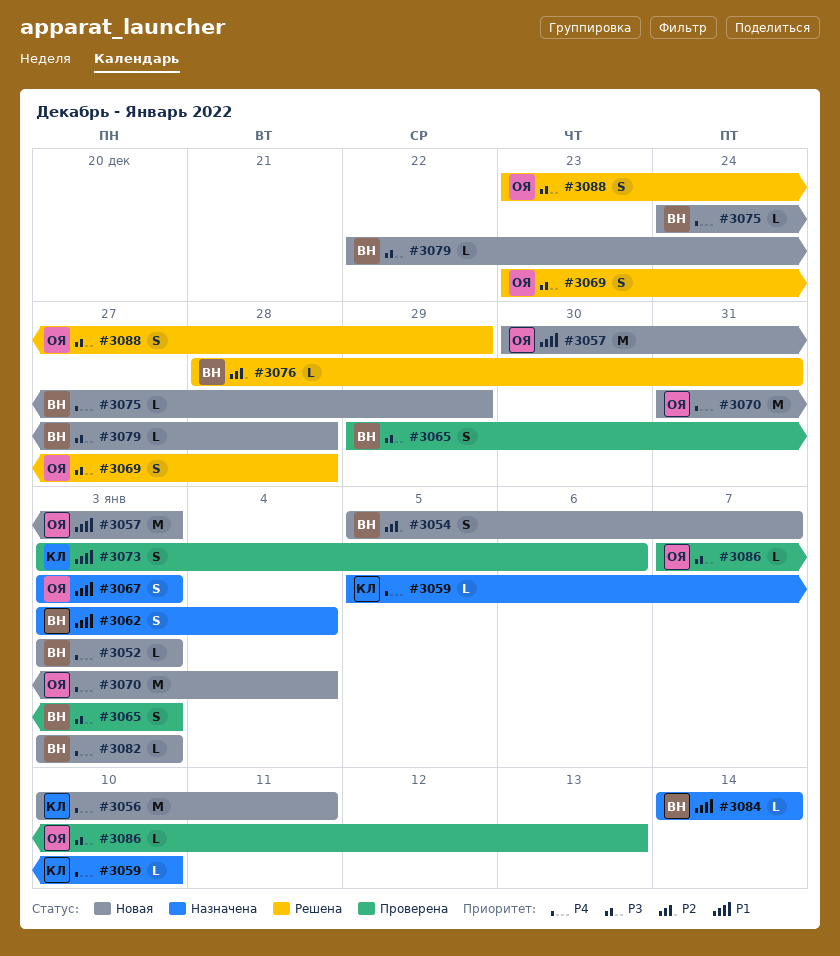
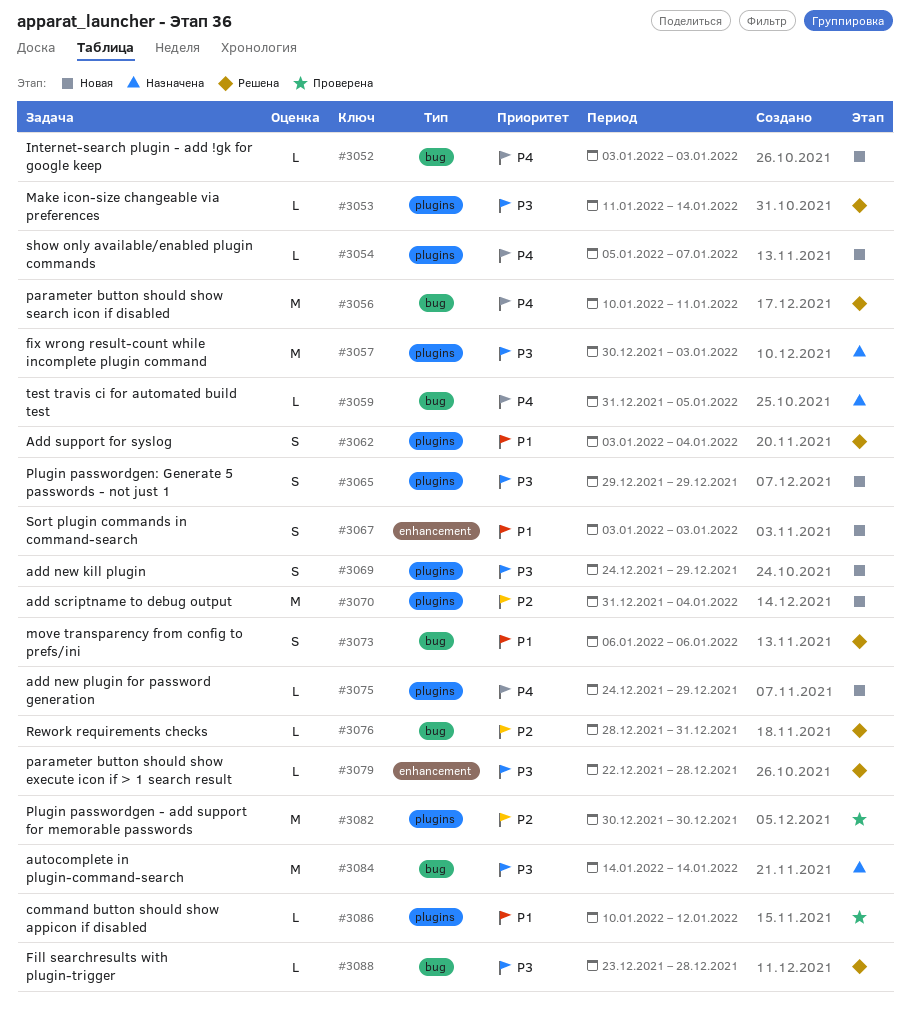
#3053: none -> present
#3054, priority: P2 -> P4
#3054, estimate: S -> L
#3056, status: Новая -> Решена
#3057, status: Новая -> Назначена
#3057, priority: P1 -> P3
#3059, start: Jan 5 -> Dec 31
#3059, due: Jan 10 -> Jan 5
#3062, status: Назначена -> Решена
#3065, status: Проверена -> Новая
#3065, due: Jan 3 -> Dec 29
#3067, status: Назначена -> Новая
#3069, status: Решена -> Новая
#3069, start: Dec 23 -> Dec 24
#3069, due: Dec 28 -> Dec 29
#3070, priority: P4 -> P2
#3073, status: Проверена -> Решена
#3073, start: Jan 3 -> Jan 6
#3079, status: Новая -> Решена
#3082, status: Новая -> Проверена
#3082, priority: P4 -> P2
#3082, estimate: L -> M
#3082, start: Jan 3 -> Dec 30
#3082, due: Jan 3 -> Dec 30
#3084, priority: P1 -> P3
#3084, estimate: L -> M
#3086, priority: P3 -> P1
#3086, start: Jan 7 -> Jan 10
#3086, due: Jan 13 -> Jan 12
#3088, estimate: S -> L
#3088, due: Dec 29 -> Dec 28

